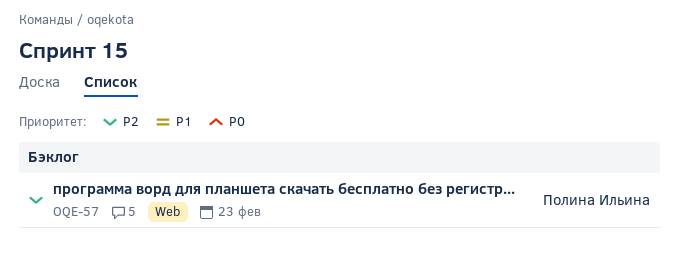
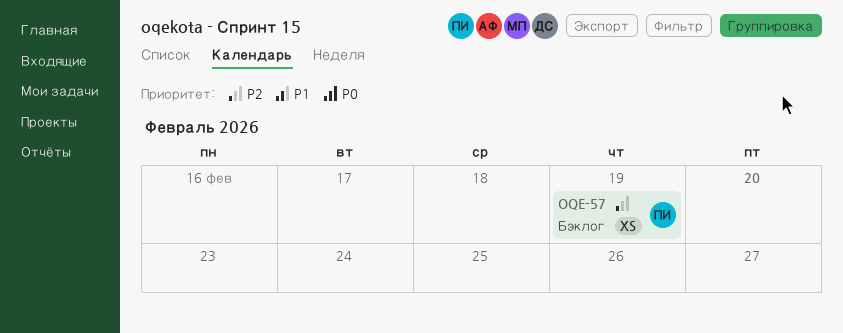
OQE-57, due: Feb 23 -> Feb 19

